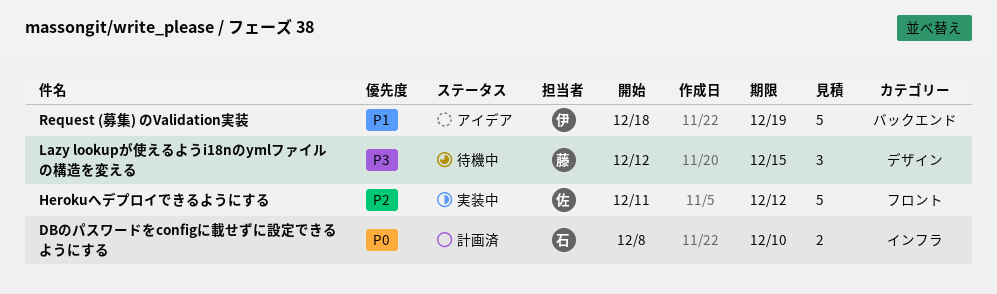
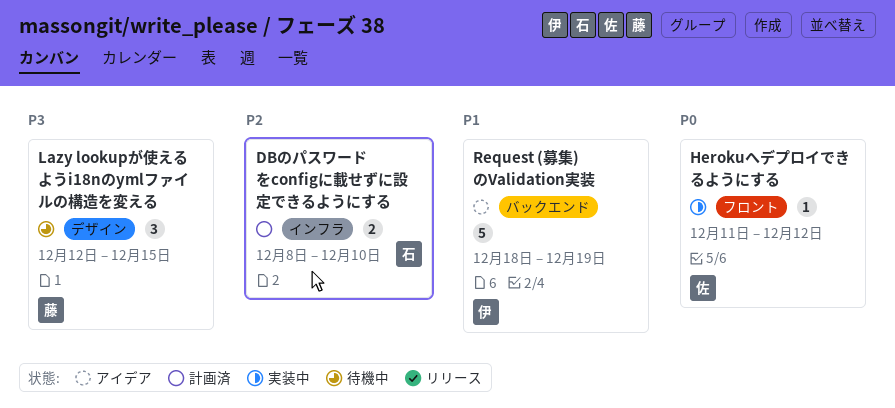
DBのパスワードをconfigに載せずに設定できるようにする, priority: P0 -> P2
Herokuへデプロイできるようにする, priority: P2 -> P0
Herokuへデプロイできるようにする, estimate: 5 -> 1

